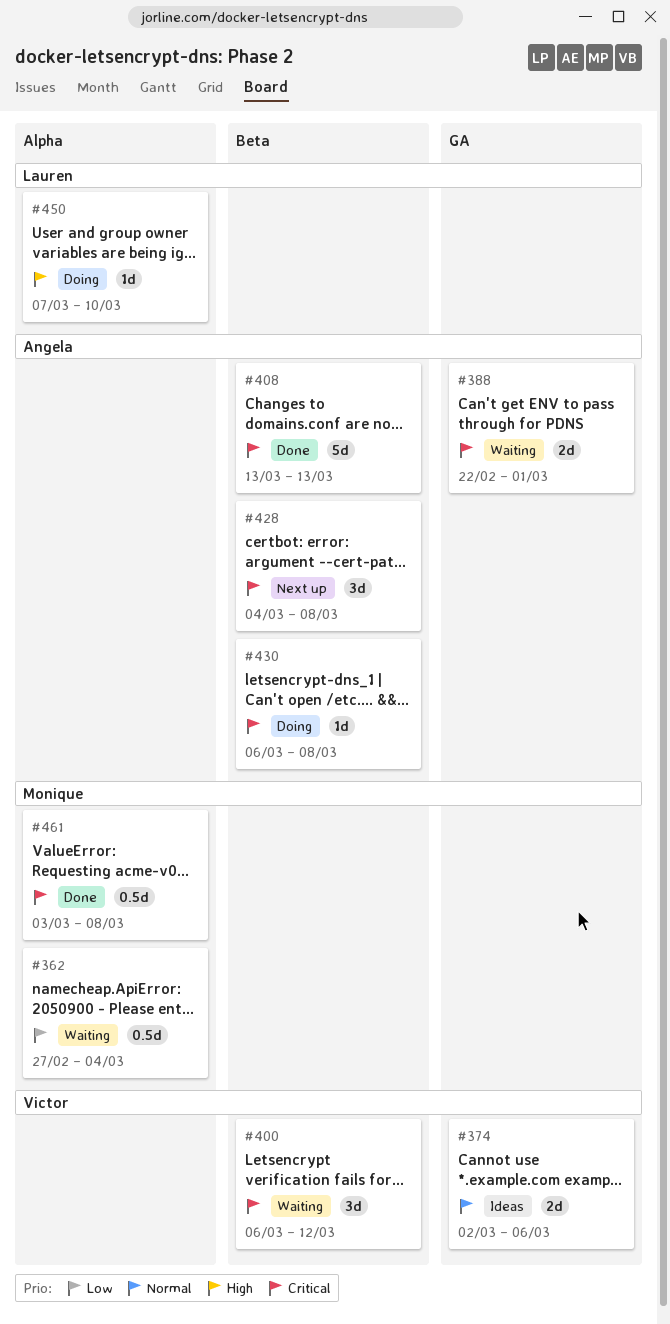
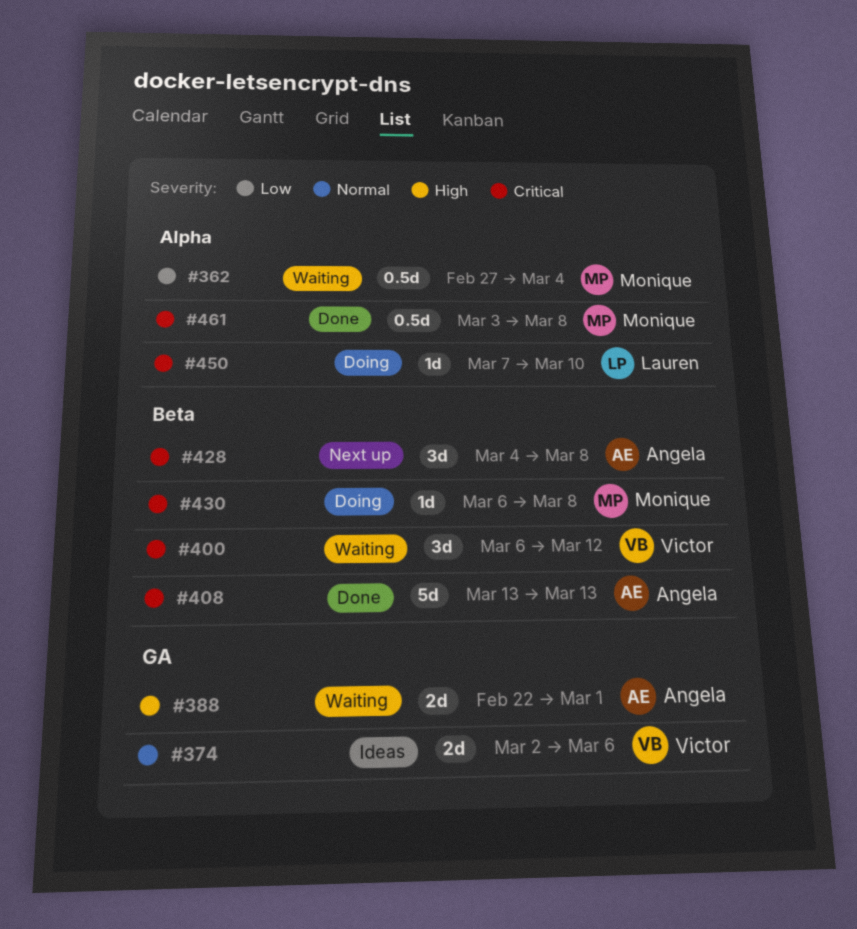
#388, priority: Critical -> High
#430, owner: Angela -> Monique
#450, priority: High -> Critical

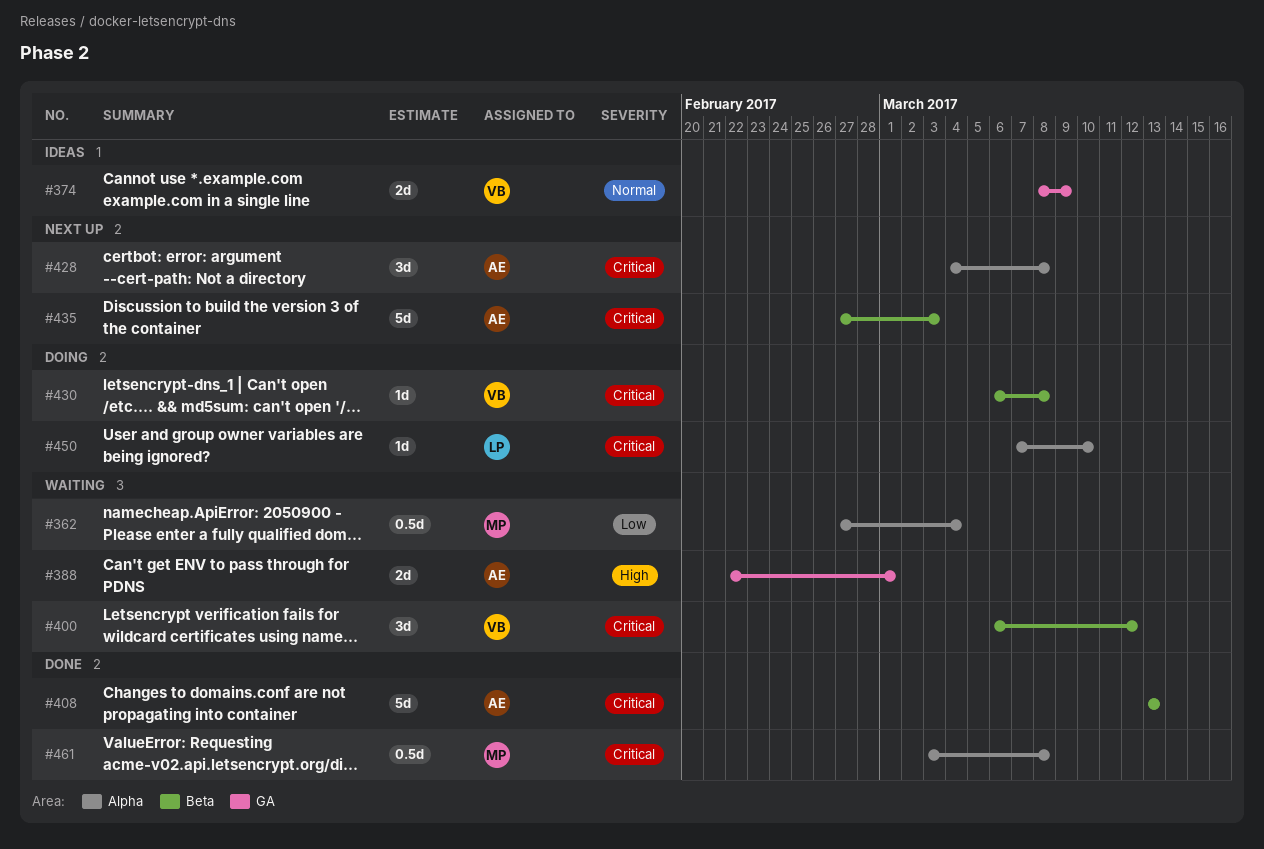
#374, start: Mar 2 -> Mar 8
#374, due: Mar 6 -> Mar 9
#428, label: Beta -> Alpha
#430, owner: Monique -> Victor
#435: none -> present

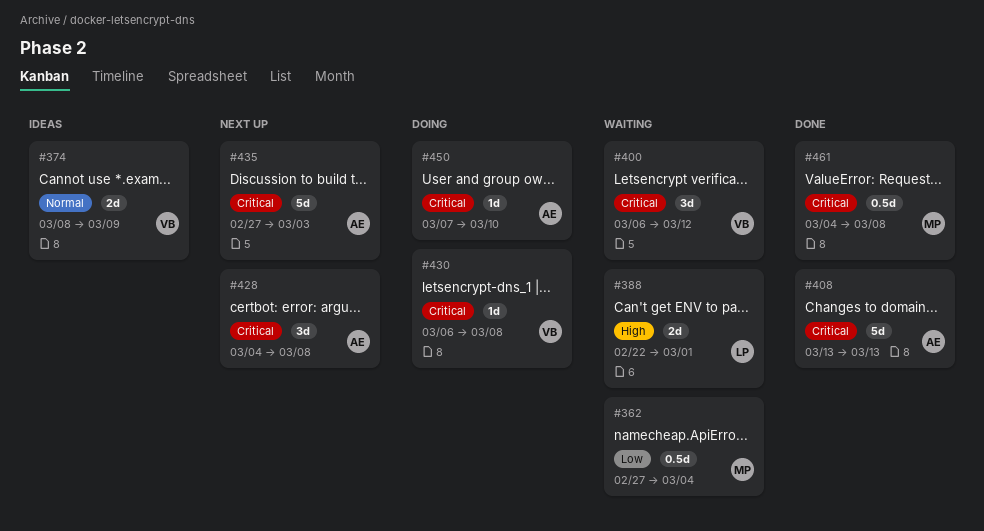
#388, owner: AE -> LP
#450, owner: LP -> AE
#461, start: Mar 3 -> Mar 4

